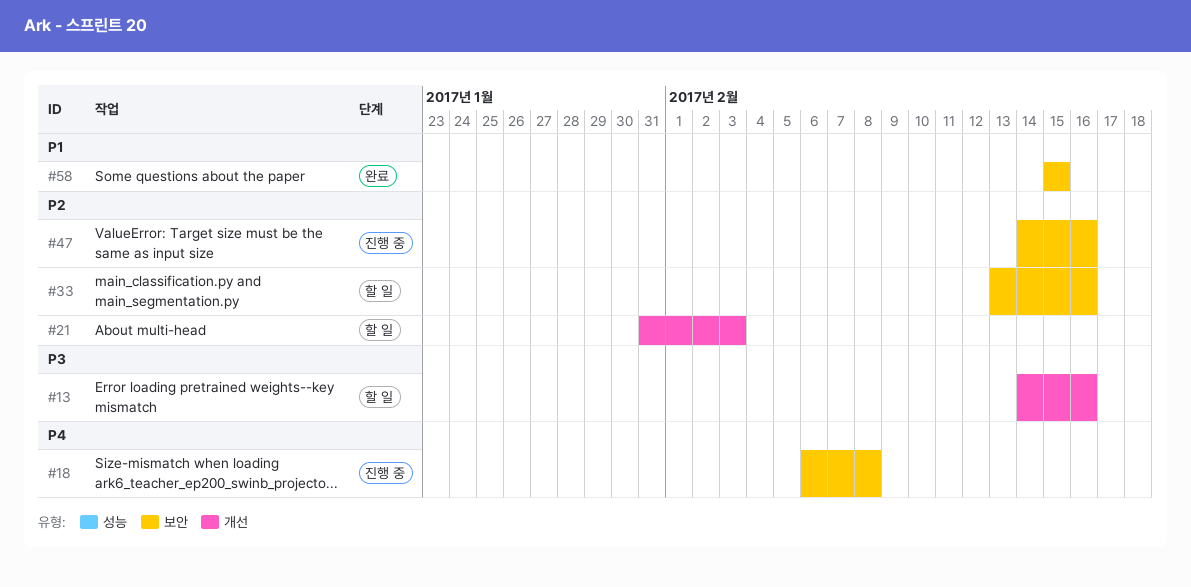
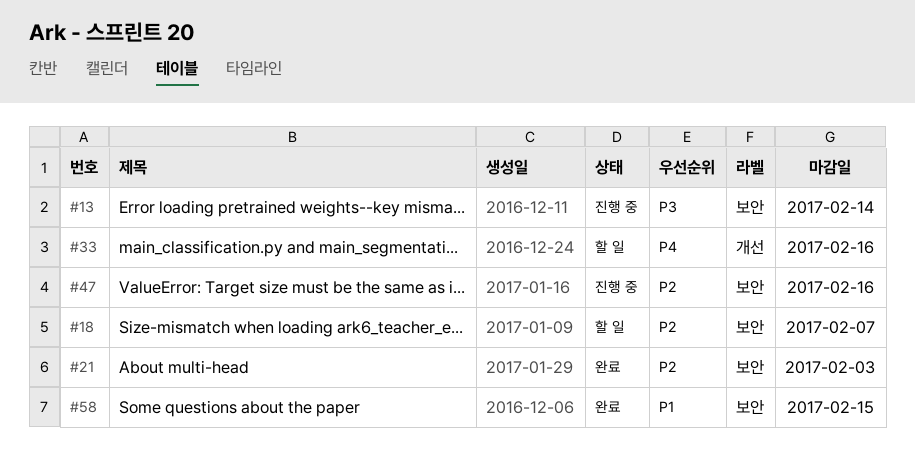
#13, status: 할 일 -> 진행 중
#13, label: 개선 -> 보안
#13, due: Feb 16 -> Feb 14
#18, status: 진행 중 -> 할 일
#18, priority: P4 -> P2
#18, due: Feb 8 -> Feb 7
#21, status: 할 일 -> 완료
#21, label: 개선 -> 보안
#33, priority: P2 -> P4
#33, label: 보안 -> 개선

